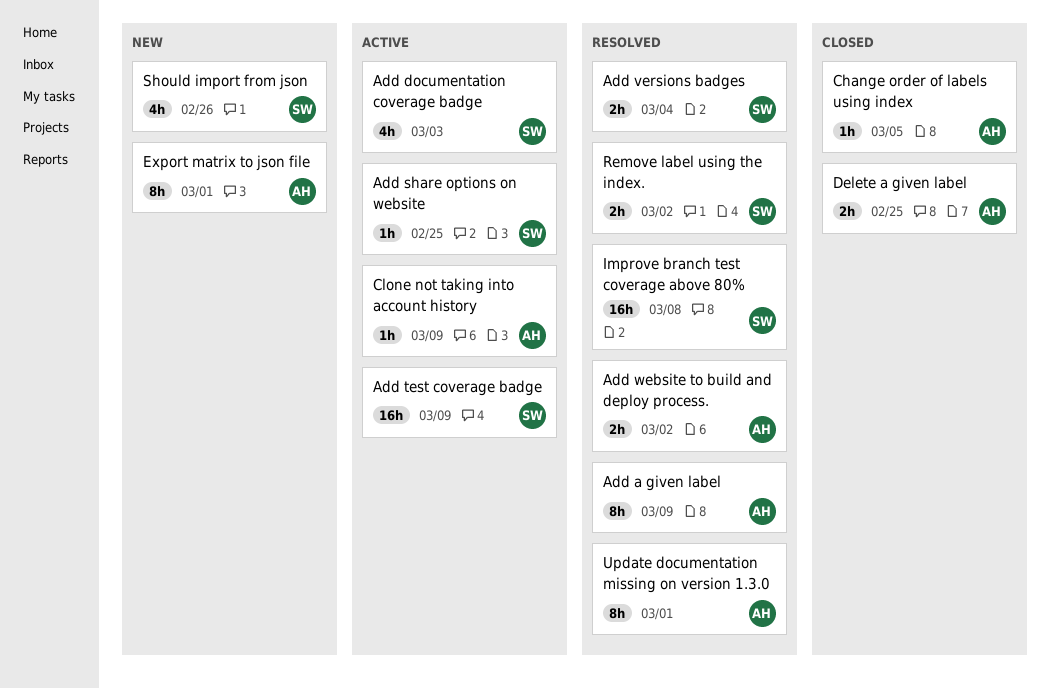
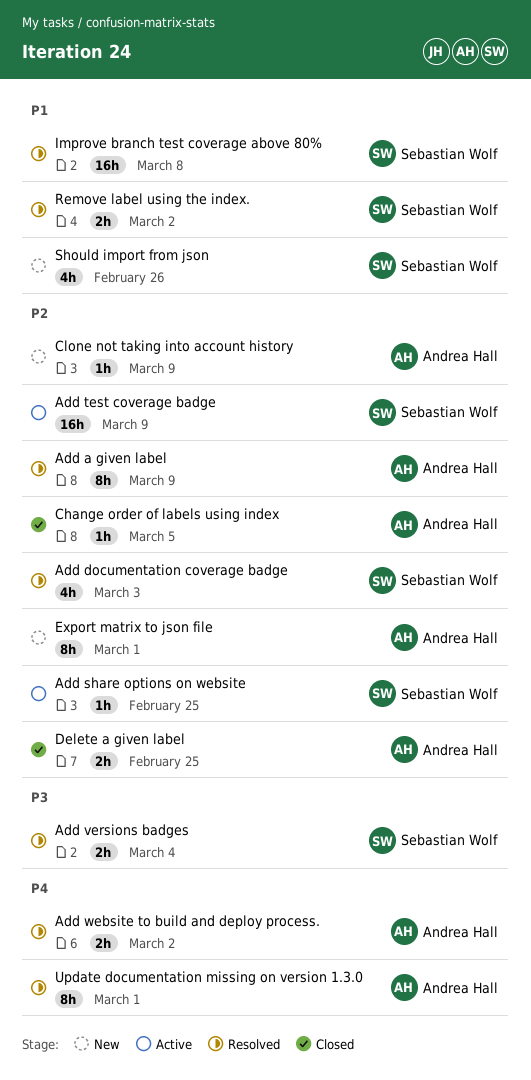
Add documentation coverage badge, status: Active -> Resolved
Clone not taking into account history, status: Active -> New

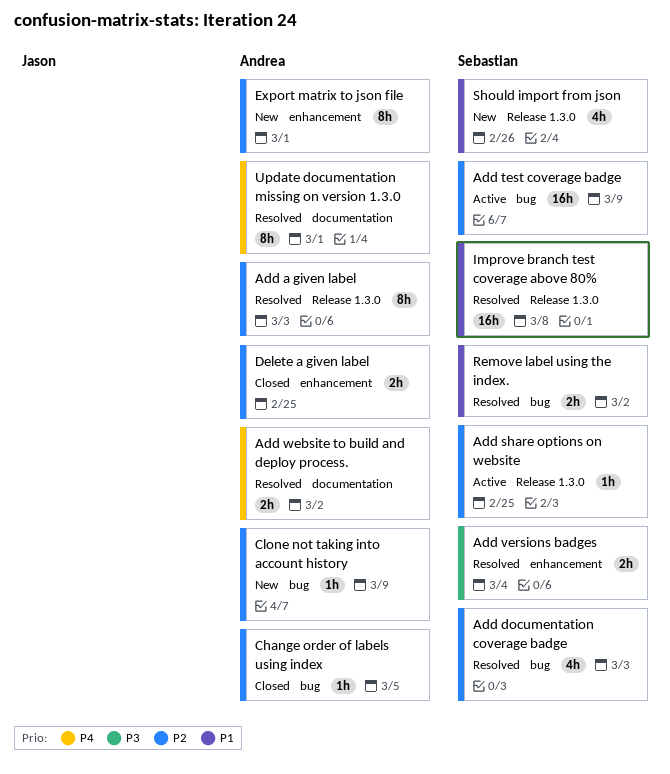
Add a given label, due: Mar 9 -> Mar 3

